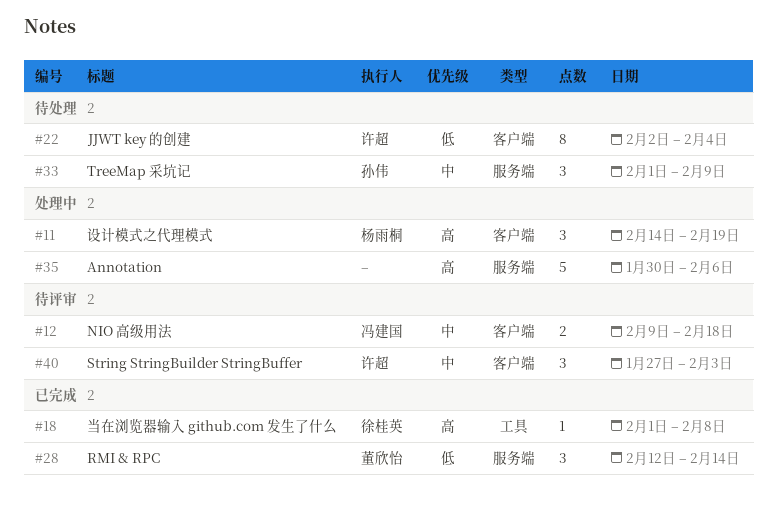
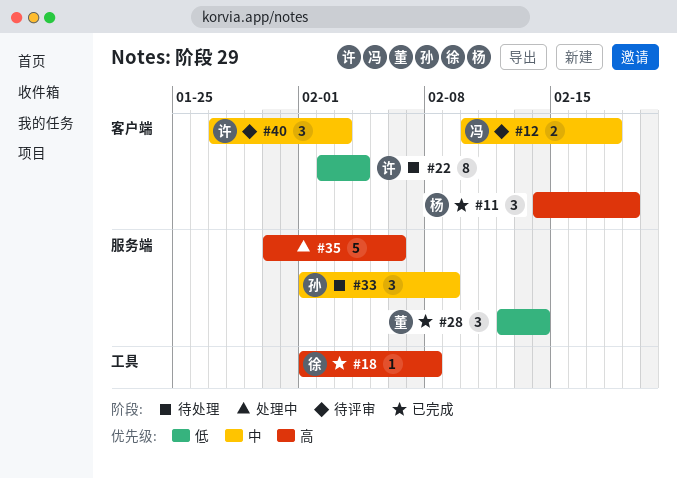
#11, status: 处理中 -> 已完成
#12, start: Feb 9 -> Feb 10

